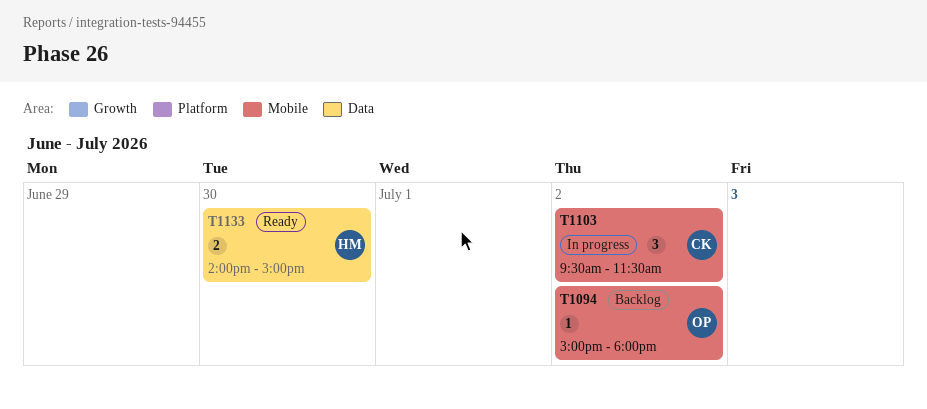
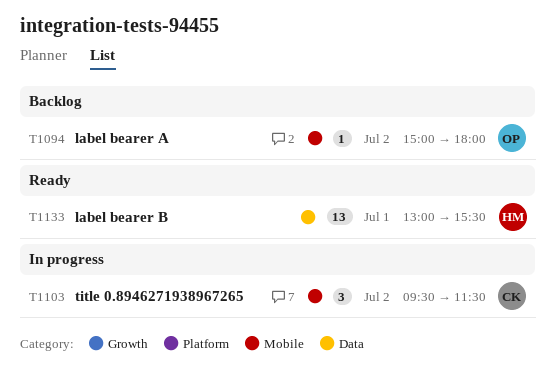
T1133, estimate: 2 -> 13
T1133, day: Jun 30 -> Jul 1
T1133, begins: 14:00 -> 13:00
T1133, ends: 15:00 -> 15:30

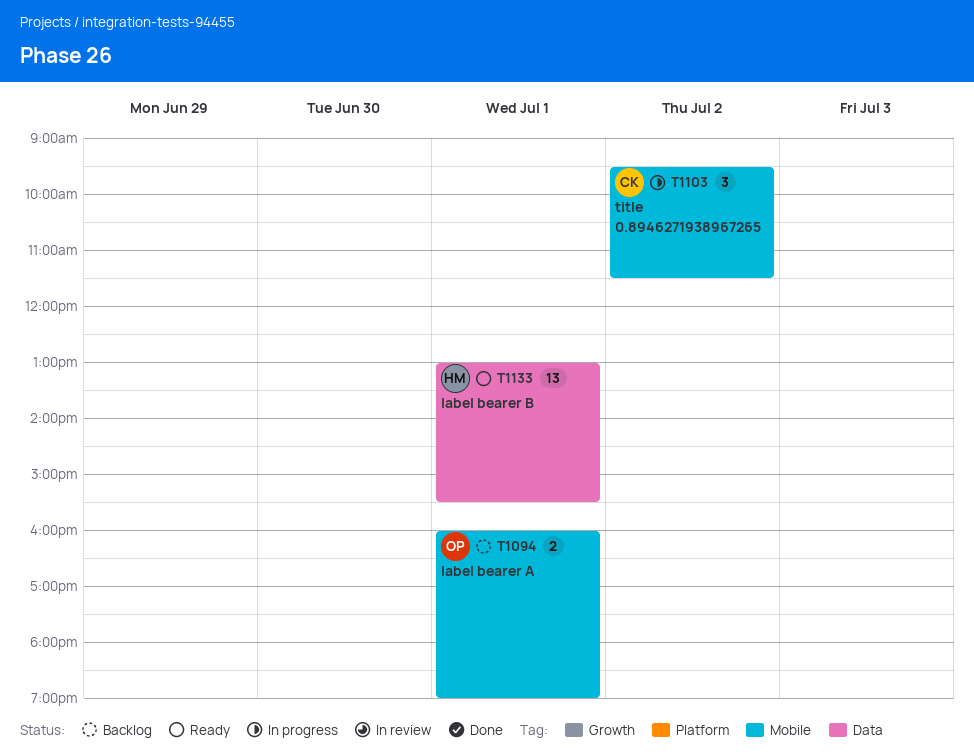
T1094, estimate: 1 -> 2
T1094, day: Jul 2 -> Jul 1
T1094, begins: 15:00 -> 16:00
T1094, ends: 18:00 -> 19:00

